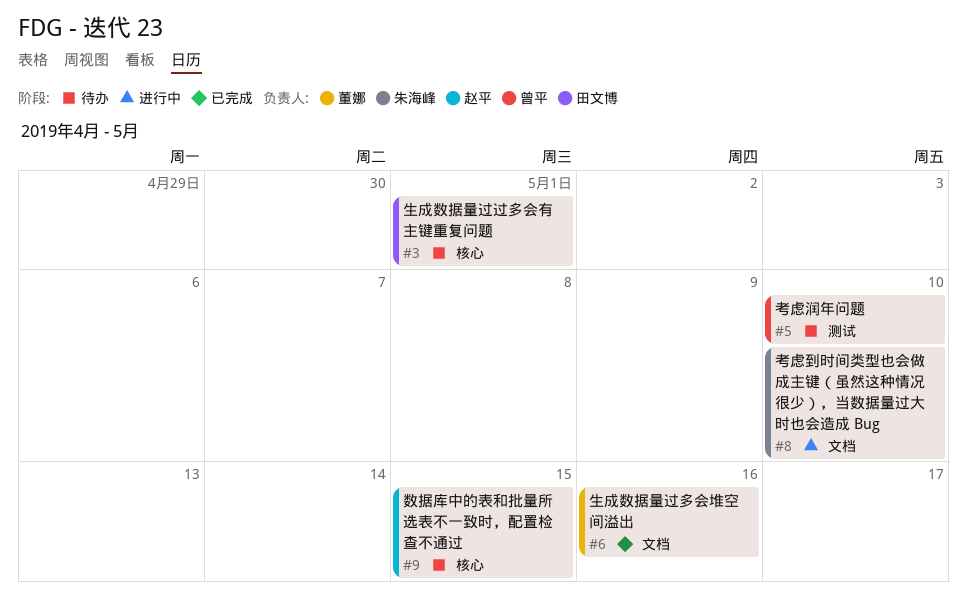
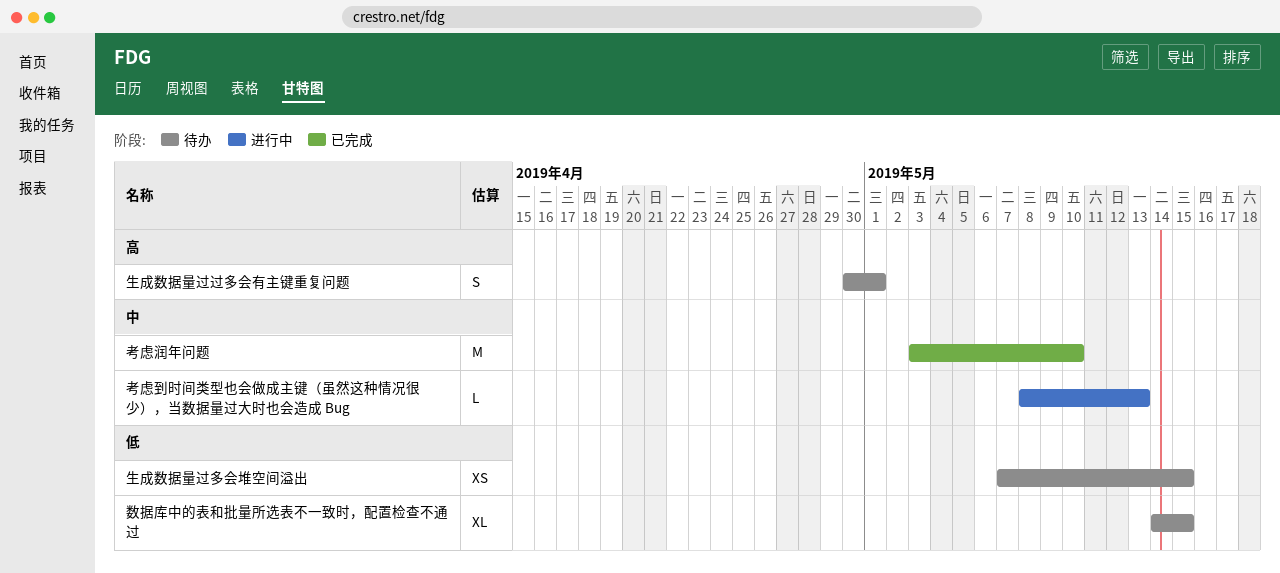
生成数据量过多会堆空间溢出, status: 已完成 -> 待办
生成数据量过多会堆空间溢出, due: May 16 -> May 15
考虑到时间类型也会做成主键（虽然这种情况很少），当数据量过大时也会造成 Bug, due: May 10 -> May 13
考虑润年问题, status: 待办 -> 已完成

